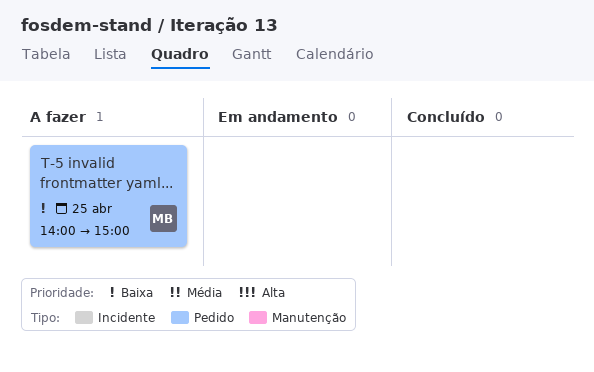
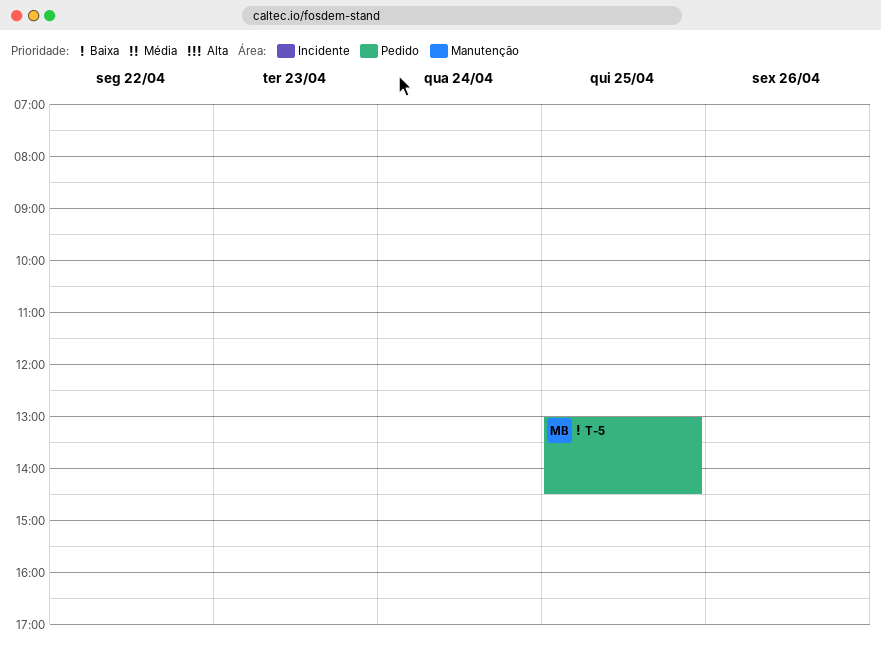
T-5, begins: 14:00 -> 13:00
T-5, ends: 15:00 -> 14:30

